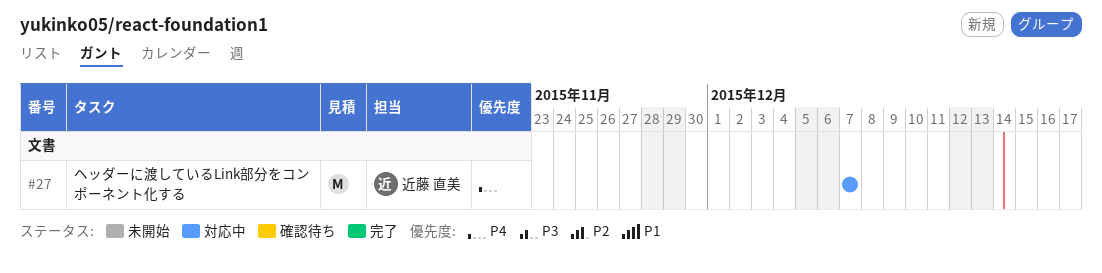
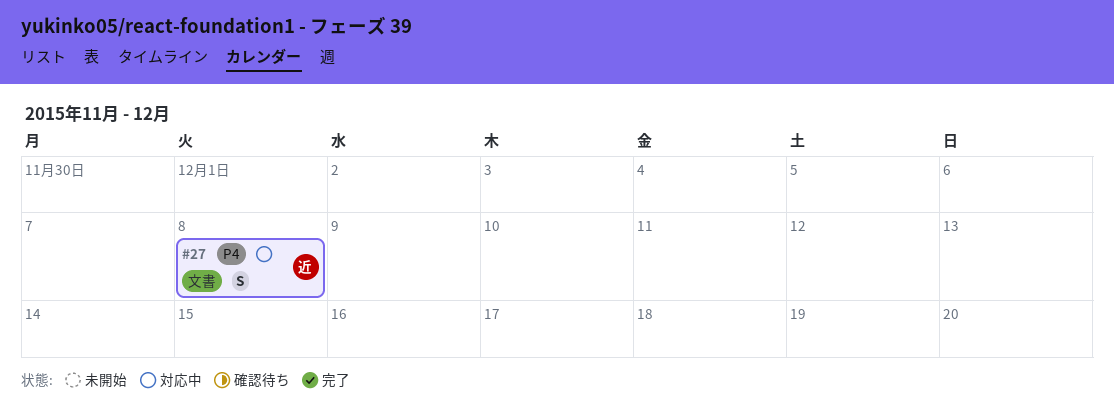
#27, estimate: M -> S
#27, due: Dec 7 -> Dec 8

